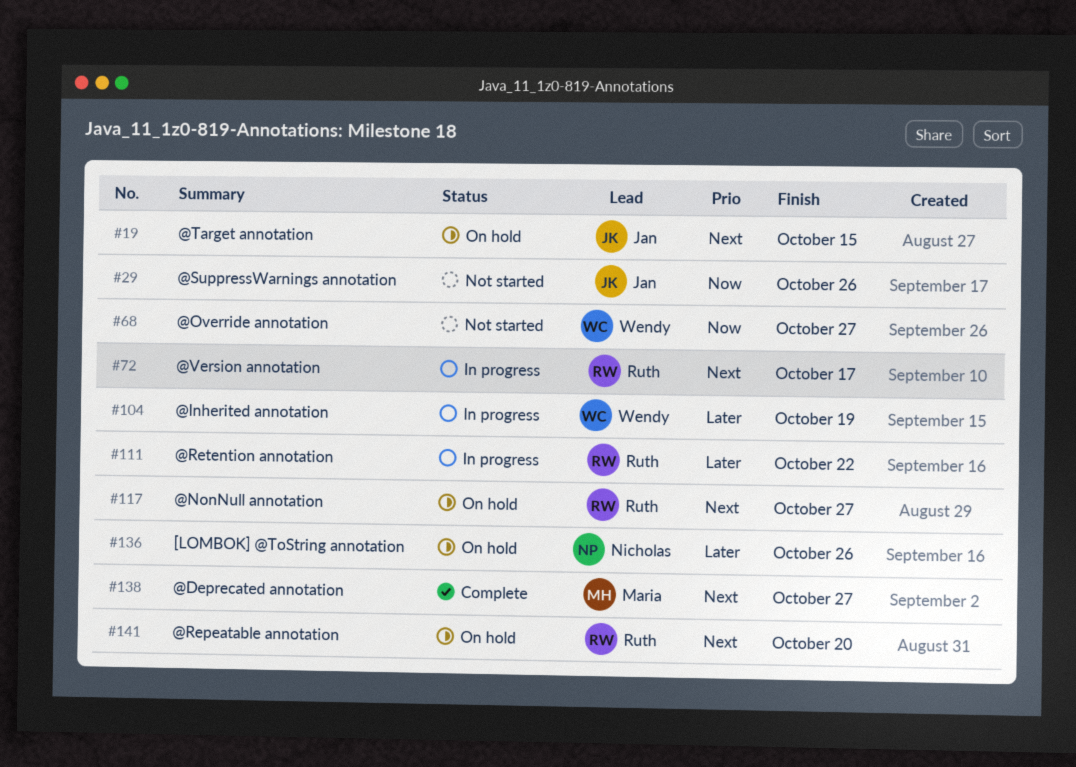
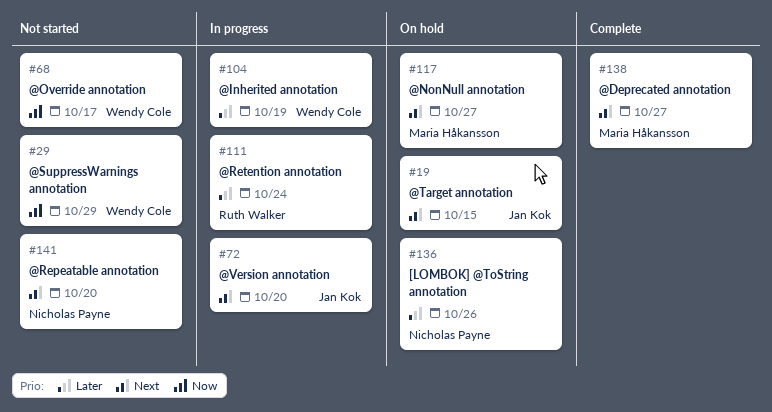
#29, owner: Jan Kok -> Wendy Cole
#29, due: Oct 26 -> Oct 29
#68, due: Oct 27 -> Oct 17
#72, owner: Ruth Walker -> Jan Kok
#72, due: Oct 17 -> Oct 20
#111, due: Oct 22 -> Oct 24
#117, owner: Ruth Walker -> Maria Håkansson
#141, status: On hold -> Not started
#141, owner: Ruth Walker -> Nicholas Payne

